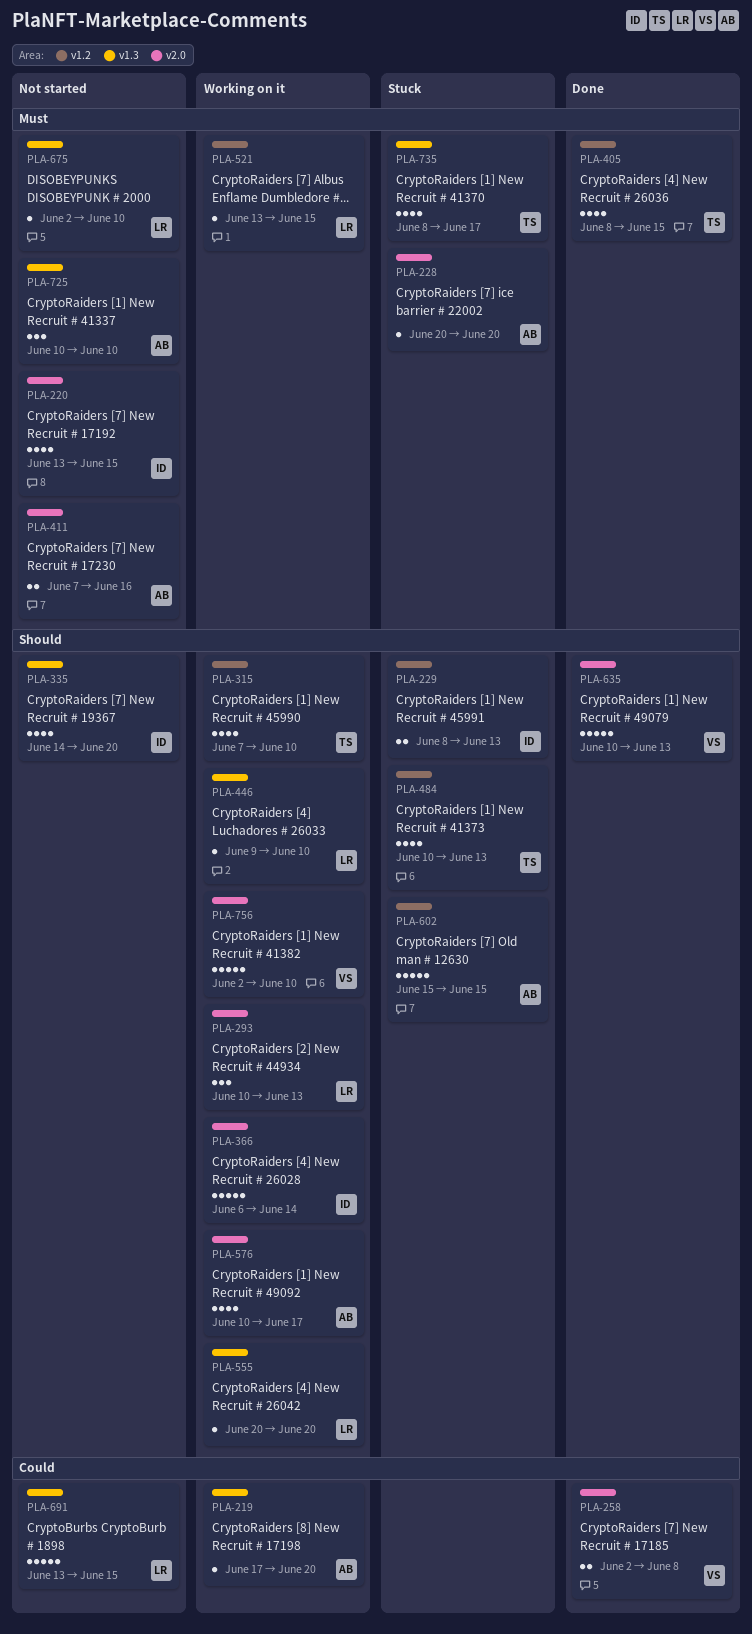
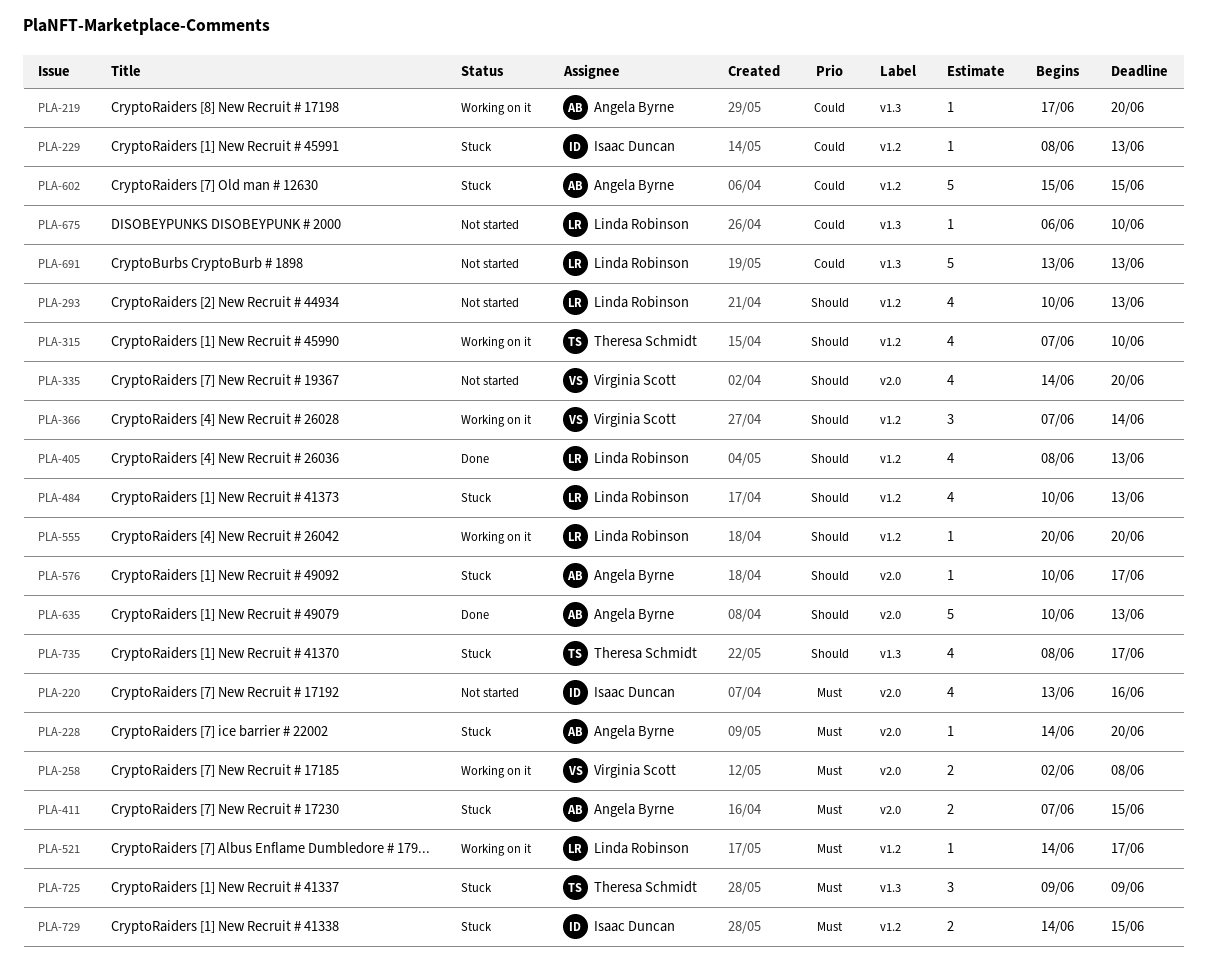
PLA-220, due: Jun 15 -> Jun 16
PLA-228, start: Jun 20 -> Jun 14
PLA-229, priority: Should -> Could
PLA-229, estimate: 2 -> 1
PLA-258, status: Done -> Working on it
PLA-258, priority: Could -> Must
PLA-293, status: Working on it -> Not started
PLA-293, label: v2.0 -> v1.2
PLA-293, estimate: 3 -> 4
PLA-335, owner: Isaac Duncan -> Virginia Scott
PLA-335, label: v1.3 -> v2.0
PLA-366, owner: Isaac Duncan -> Virginia Scott
PLA-366, label: v2.0 -> v1.2
PLA-366, estimate: 5 -> 3
PLA-366, start: Jun 6 -> Jun 7
PLA-405, owner: Theresa Schmidt -> Linda Robinson
PLA-405, priority: Must -> Should
PLA-405, due: Jun 15 -> Jun 13
PLA-411, status: Not started -> Stuck
PLA-411, due: Jun 16 -> Jun 15
PLA-446: present -> none
PLA-484, owner: Theresa Schmidt -> Linda Robinson
PLA-521, start: Jun 13 -> Jun 14
PLA-521, due: Jun 15 -> Jun 17
PLA-555, label: v1.3 -> v1.2
PLA-576, status: Working on it -> Stuck
PLA-576, estimate: 4 -> 1
PLA-602, priority: Should -> Could
PLA-635, owner: Virginia Scott -> Angela Byrne
PLA-675, priority: Must -> Could
PLA-675, start: Jun 2 -> Jun 6
PLA-691, due: Jun 15 -> Jun 13
PLA-725, status: Not started -> Stuck
PLA-725, owner: Angela Byrne -> Theresa Schmidt
PLA-725, start: Jun 10 -> Jun 9
PLA-725, due: Jun 10 -> Jun 9
PLA-729: none -> present
PLA-735, priority: Must -> Should
PLA-756: present -> none

